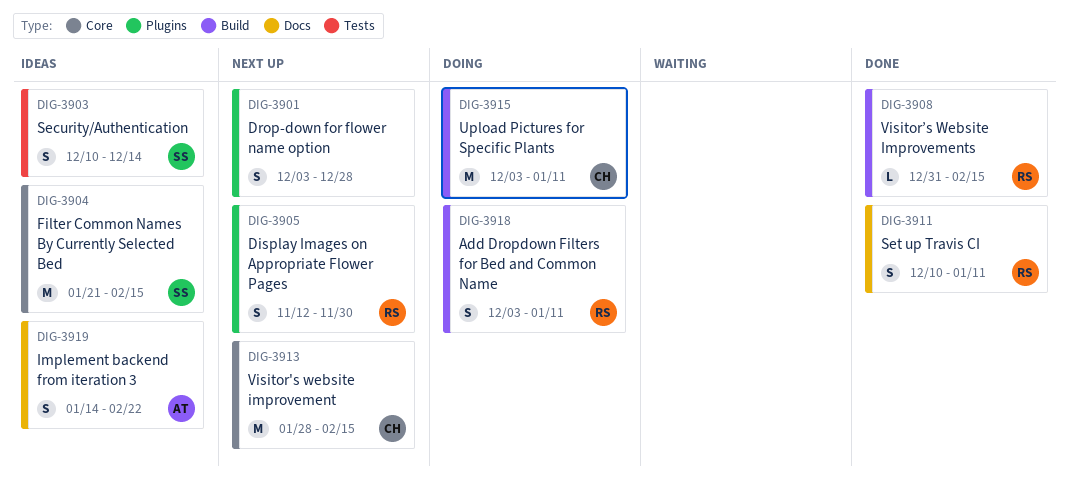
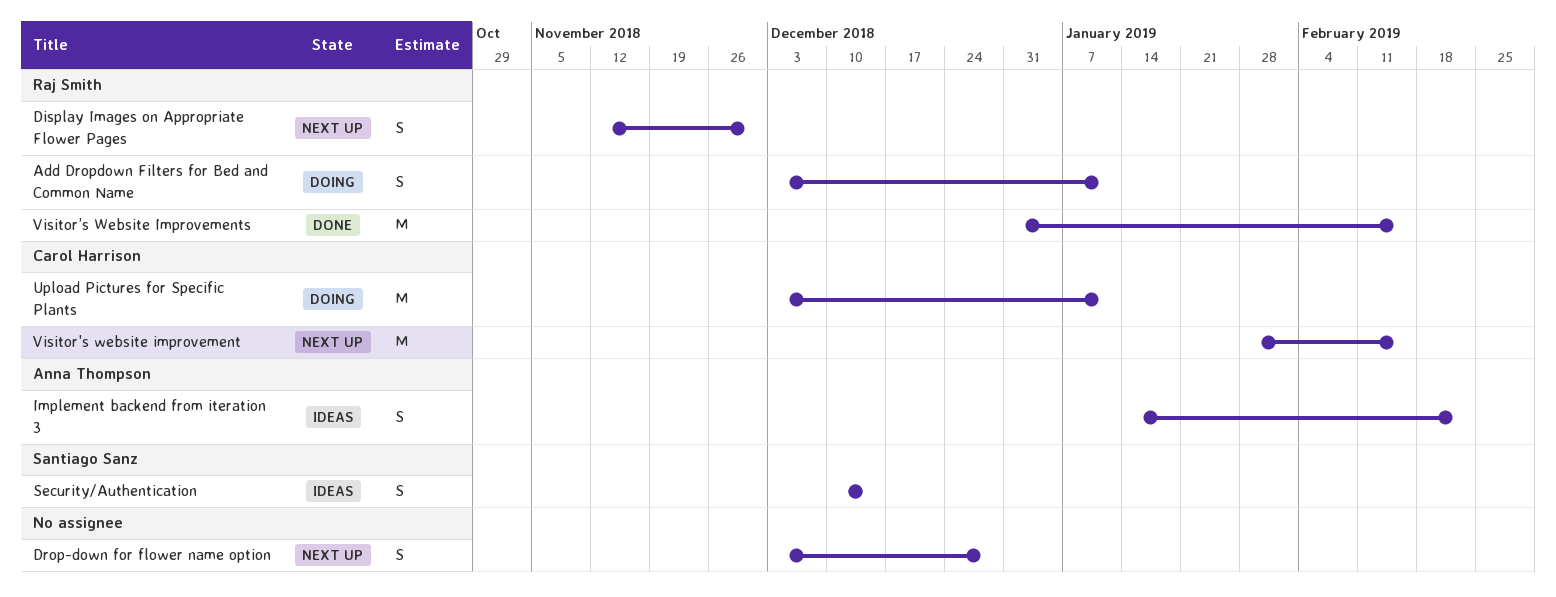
Filter Common Names By Currently Selected Bed: present -> none
Set up Travis CI: present -> none
Visitor’s Website Improvements, estimate: L -> M

